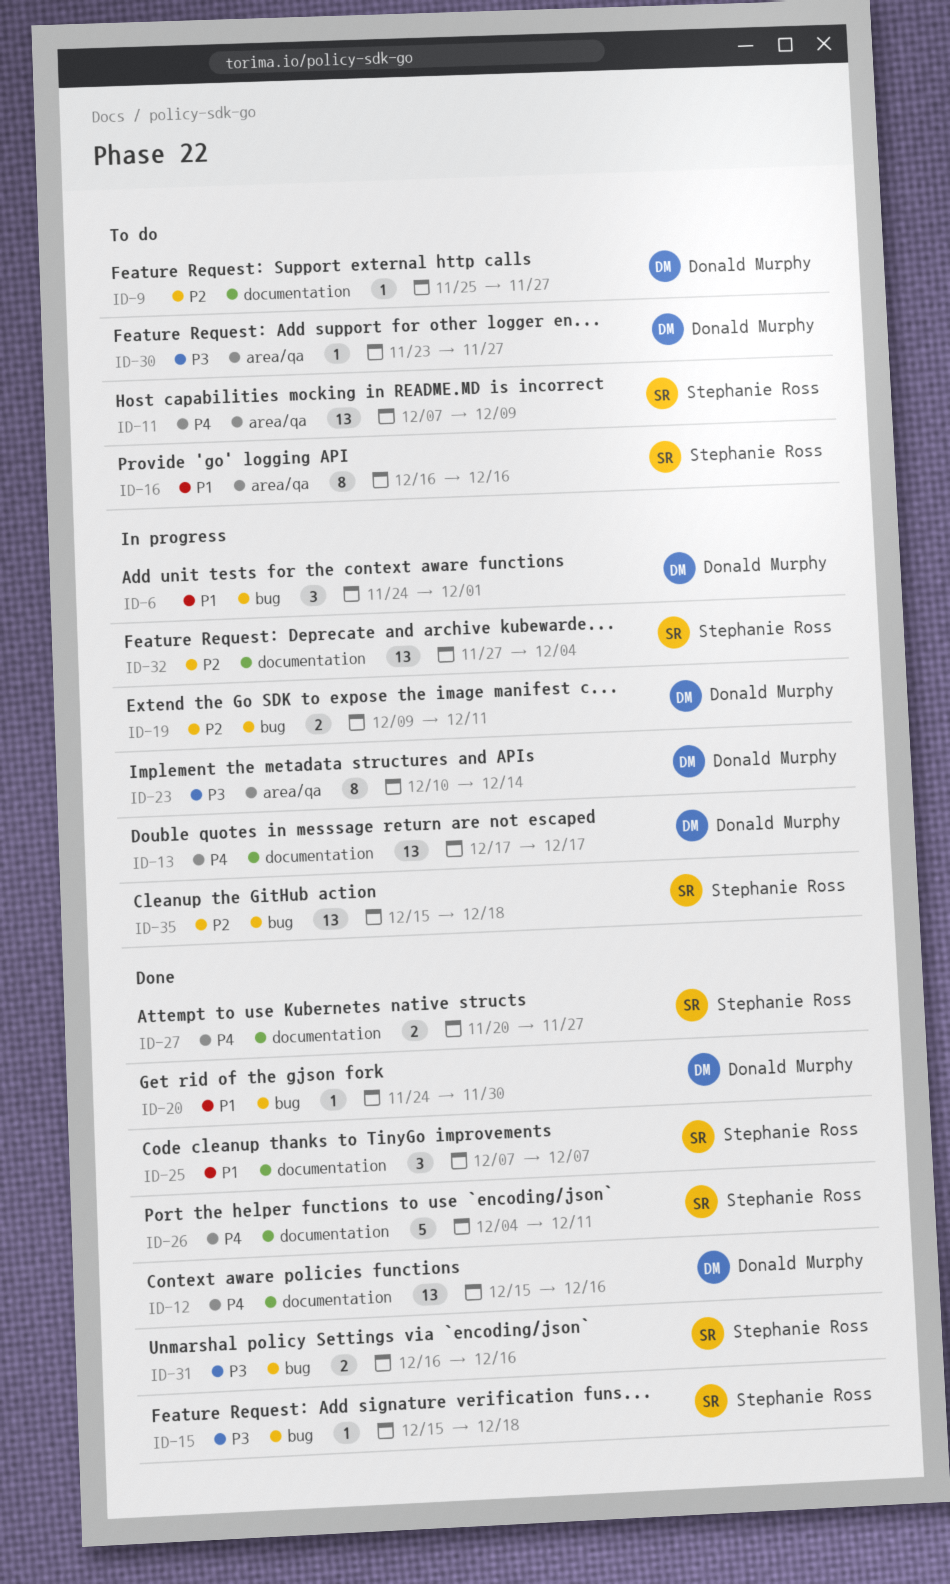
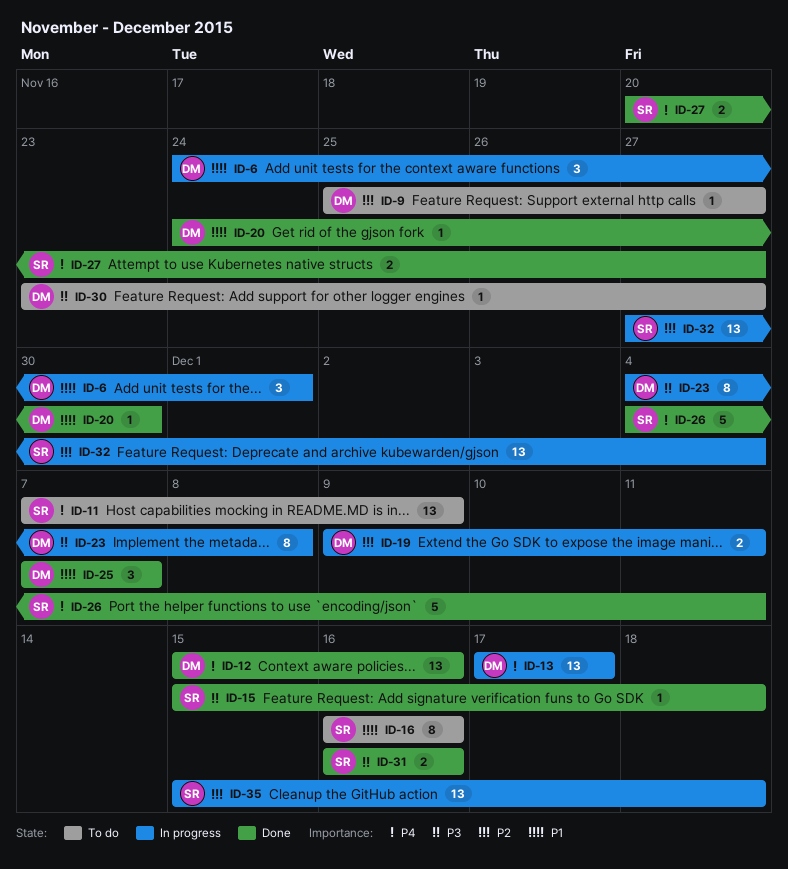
ID-23, start: Dec 10 -> Dec 4
ID-23, due: Dec 14 -> Dec 8
ID-25, owner: Stephanie Ross -> Donald Murphy

